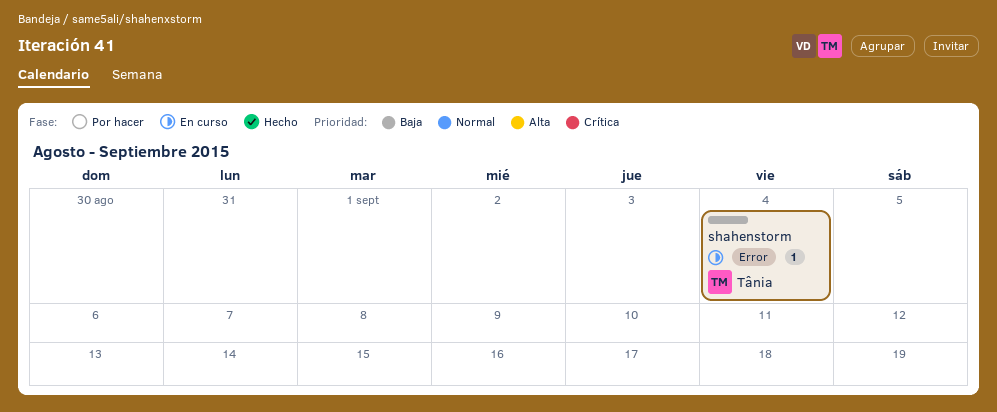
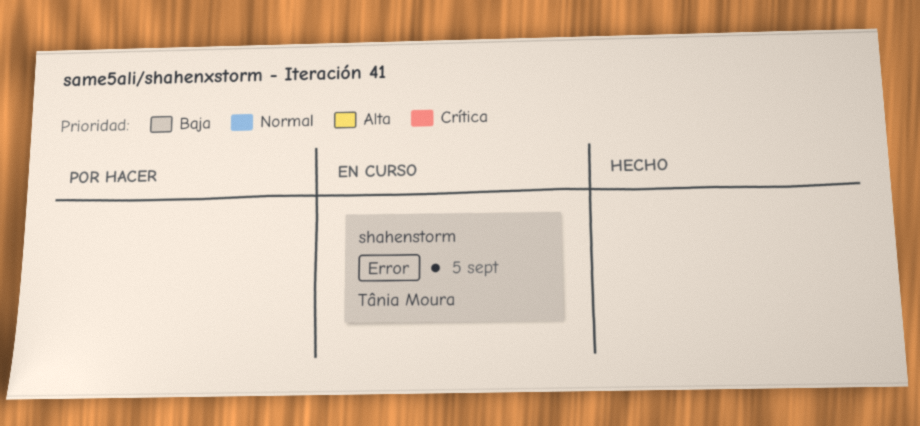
shahenstorm, due: Sep 4 -> Sep 5

